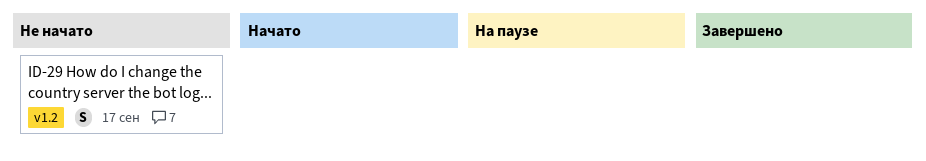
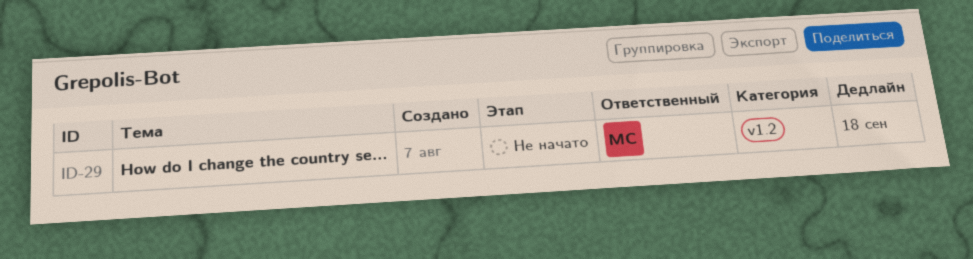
ID-29, due: Sep 17 -> Sep 18

